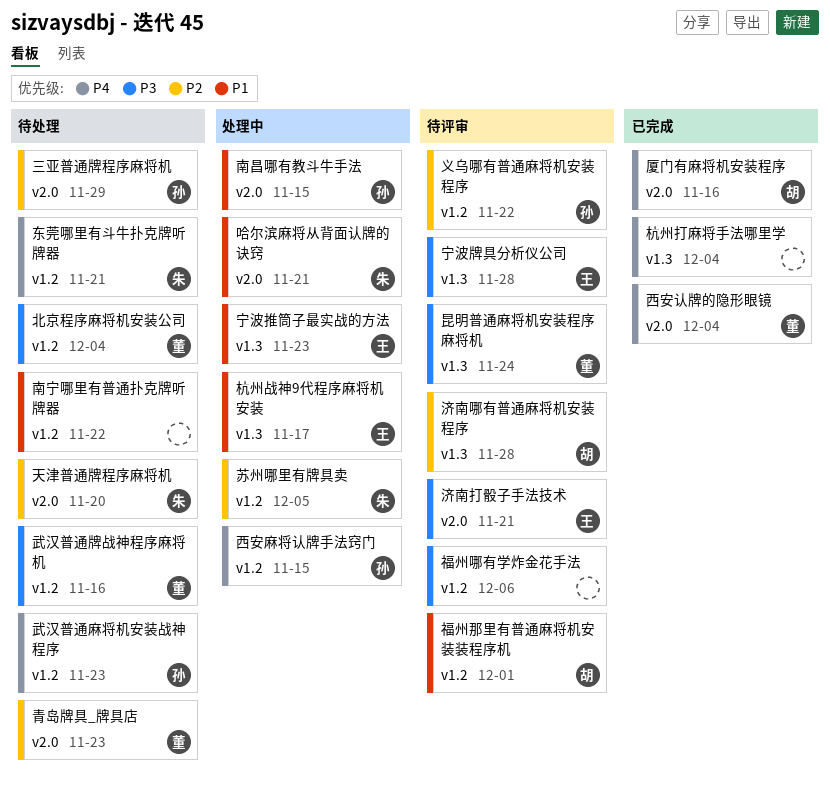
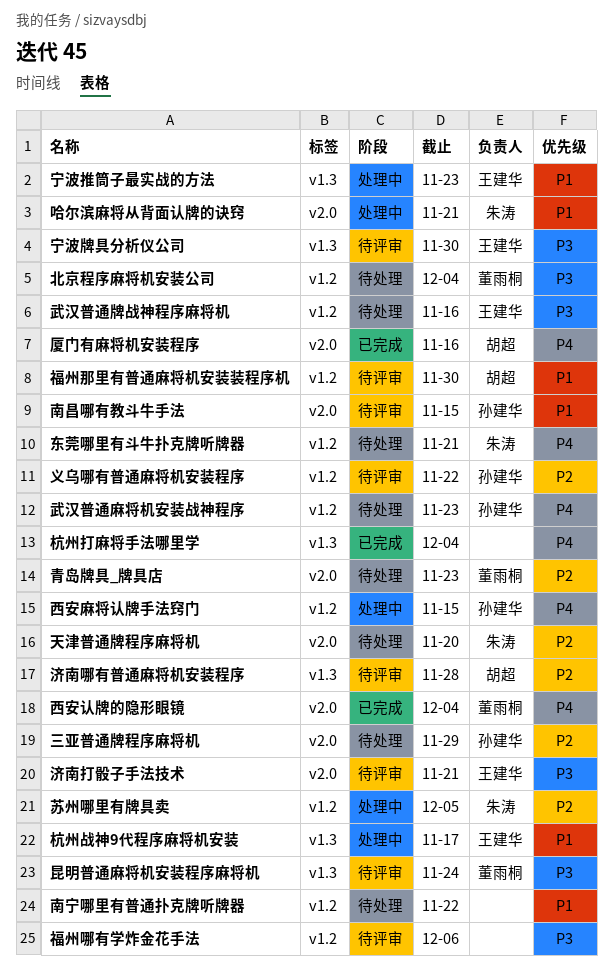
南昌哪有教斗牛手法, status: 处理中 -> 待评审
宁波牌具分析仪公司, due: Nov 28 -> Nov 30
武汉普通牌战神程序麻将机, owner: 董雨桐 -> 王建华
福州那里有普通麻将机安装装程序机, due: Dec 1 -> Nov 30

